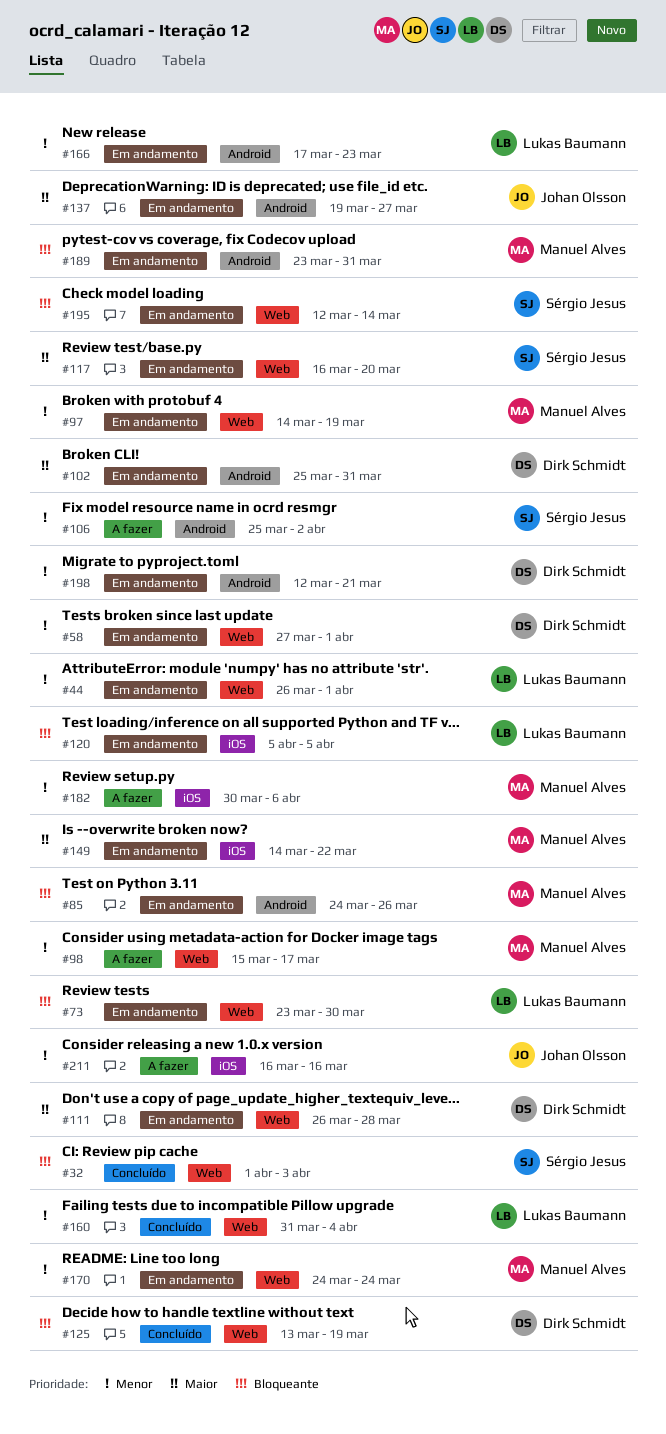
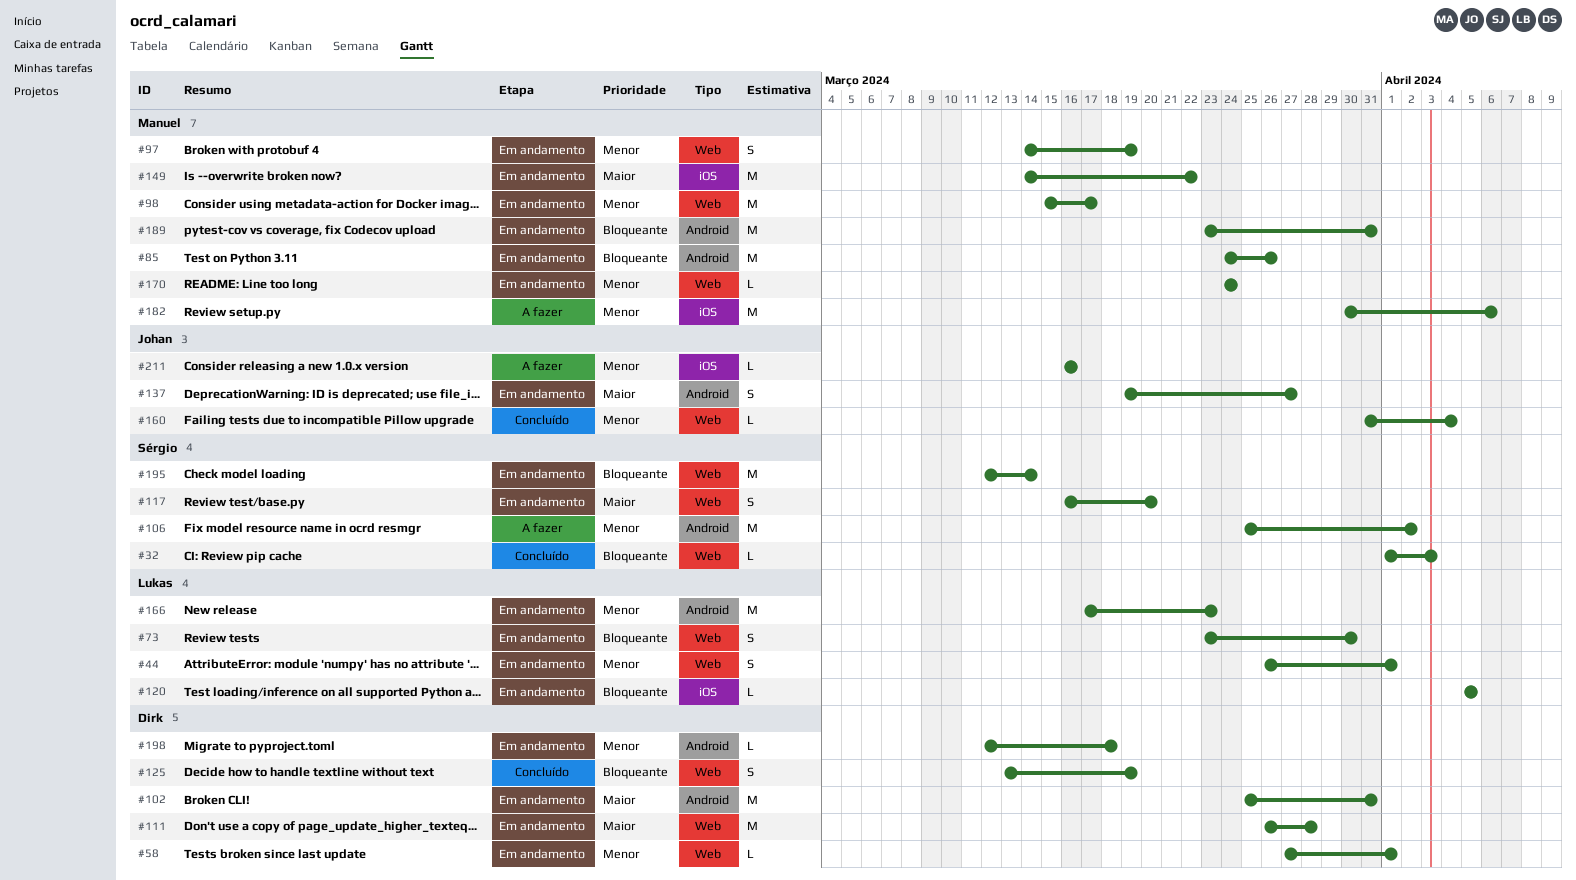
#98, status: A fazer -> Em andamento
#160, owner: Lukas Baumann -> Johan Olsson
#198, due: Mar 21 -> Mar 18

